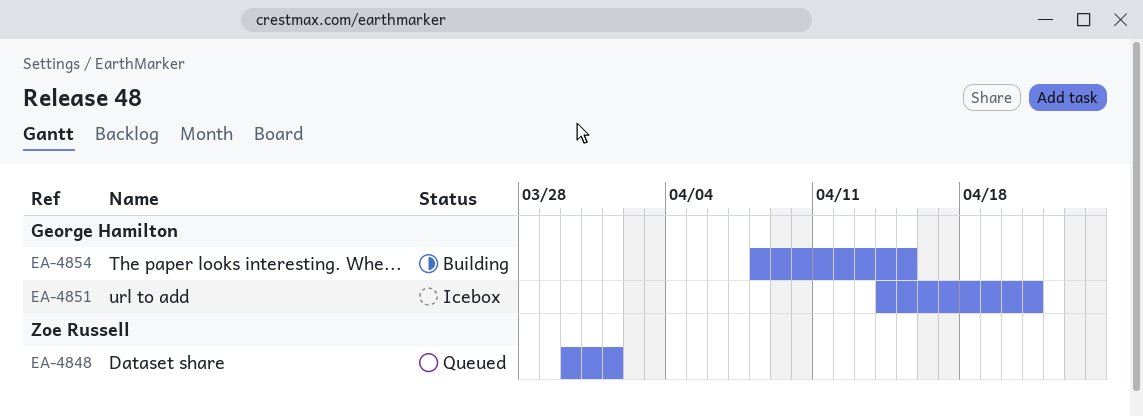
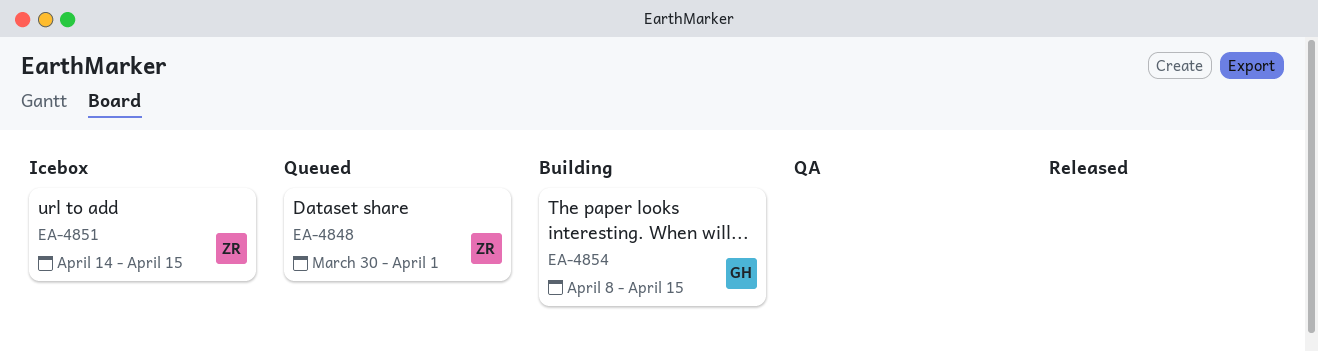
EA-4851, owner: George Hamilton -> Zoe Russell
EA-4851, due: Apr 21 -> Apr 15

